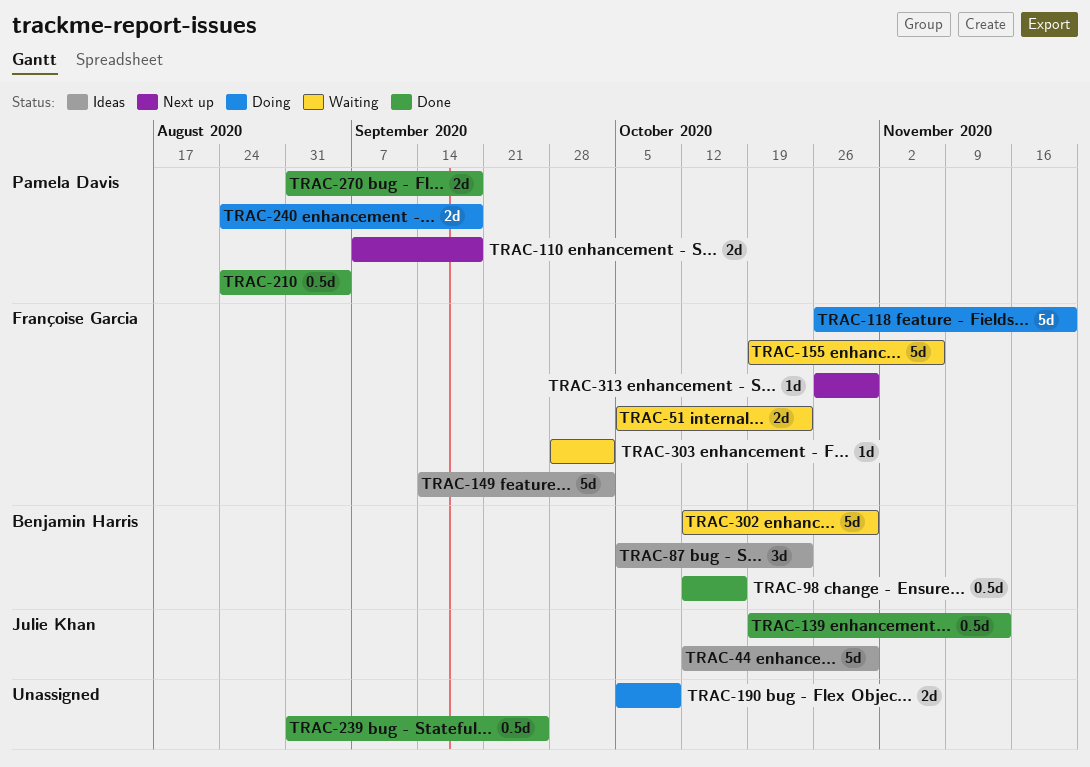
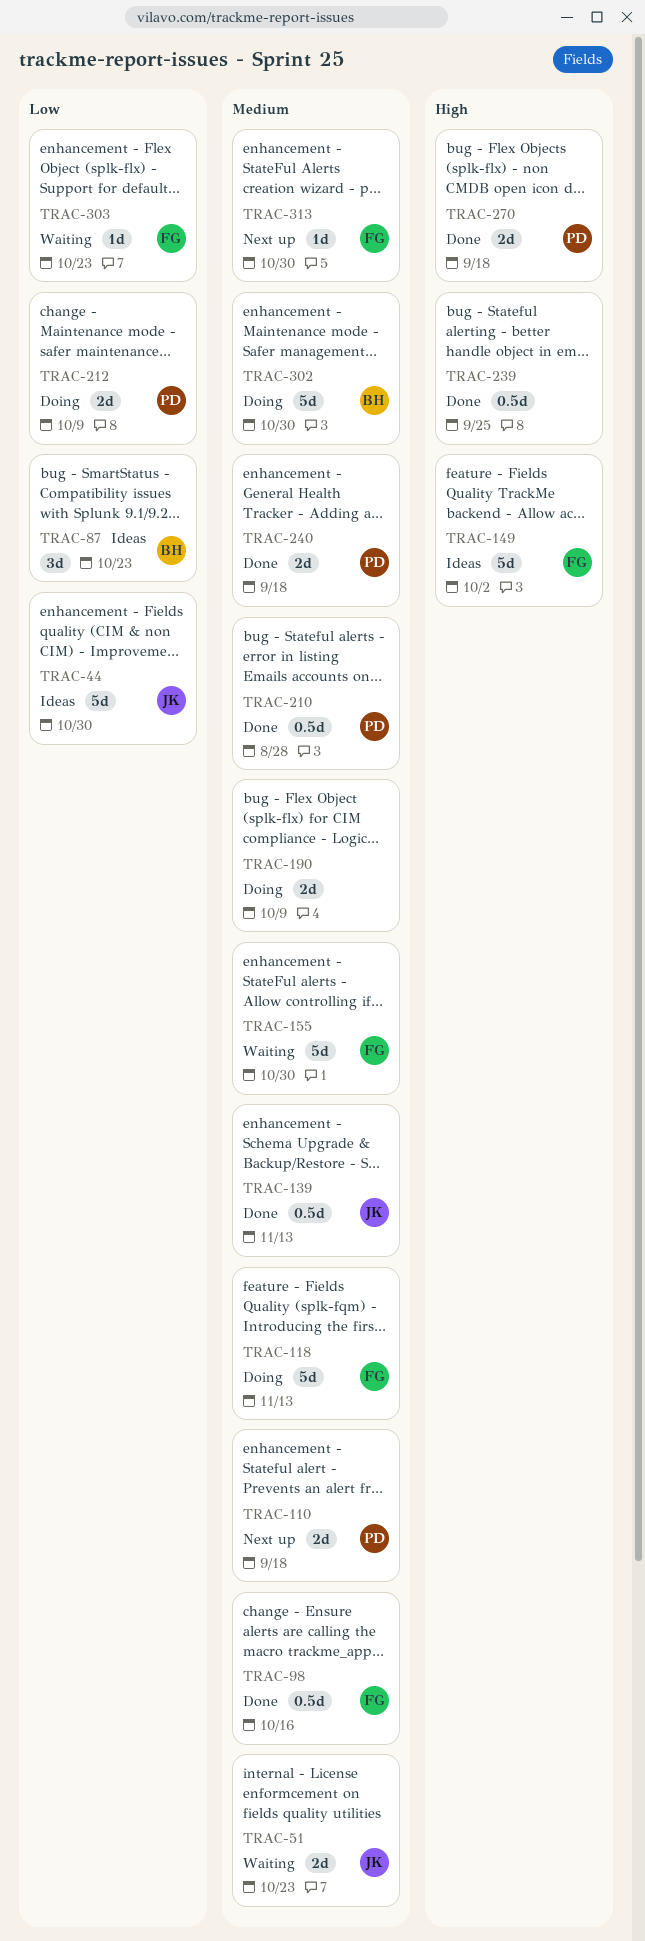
TRAC-51, owner: Françoise Garcia -> Julie Khan
TRAC-98, owner: Benjamin Harris -> Françoise Garcia
TRAC-118, due: Nov 20 -> Nov 13
TRAC-155, due: Nov 6 -> Oct 30
TRAC-210, due: Sep 4 -> Aug 28
TRAC-212: none -> present
TRAC-240, status: Doing -> Done
TRAC-302, status: Waiting -> Doing
TRAC-303, due: Oct 2 -> Oct 23

